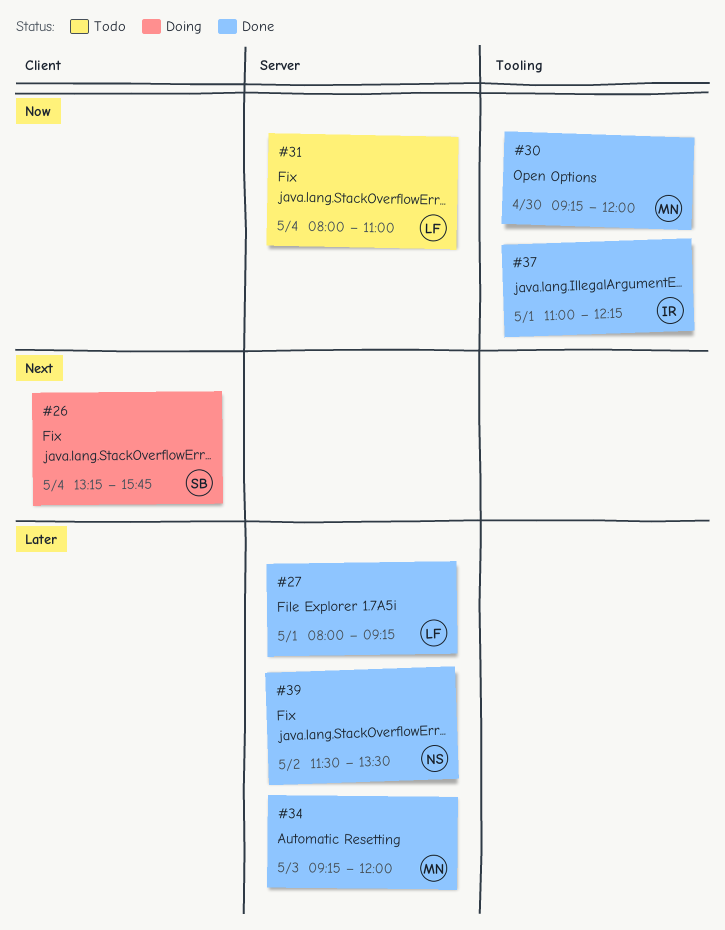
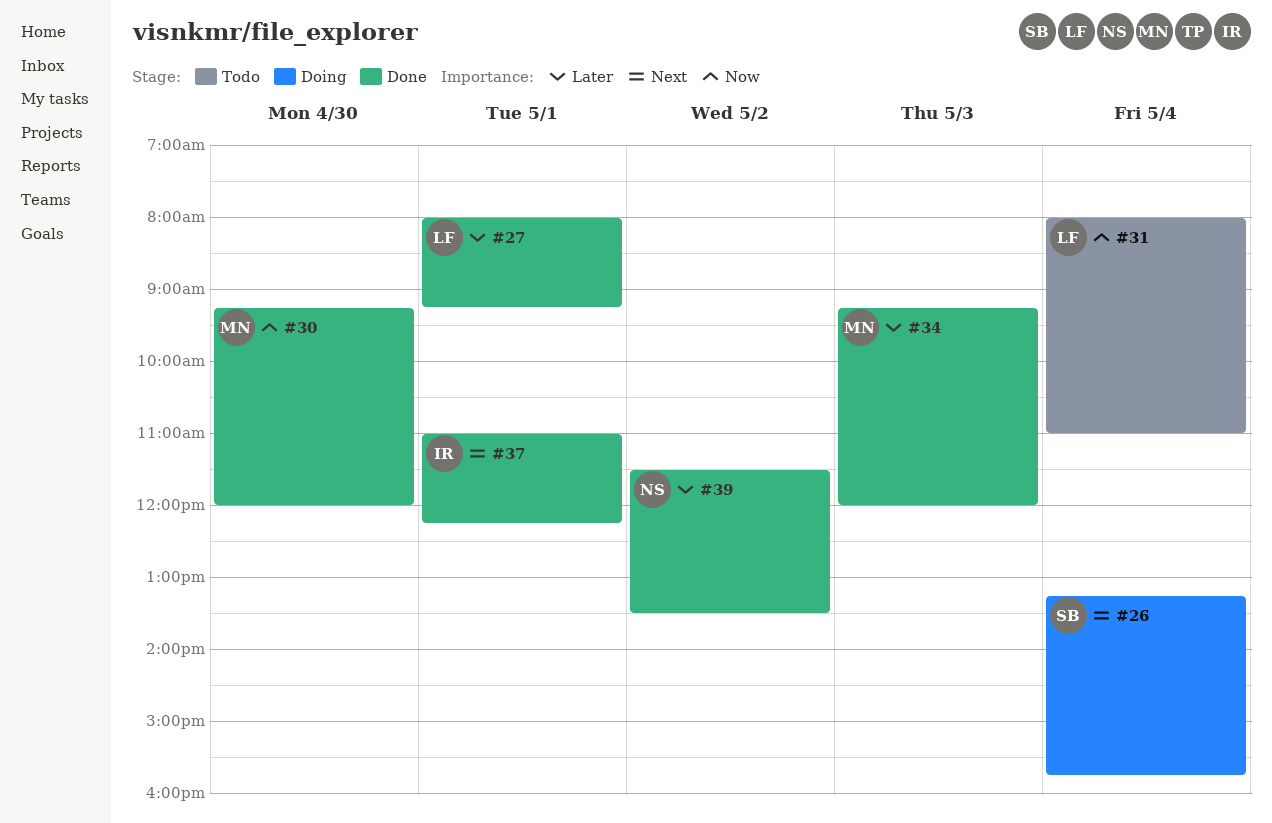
#37, priority: Now -> Next

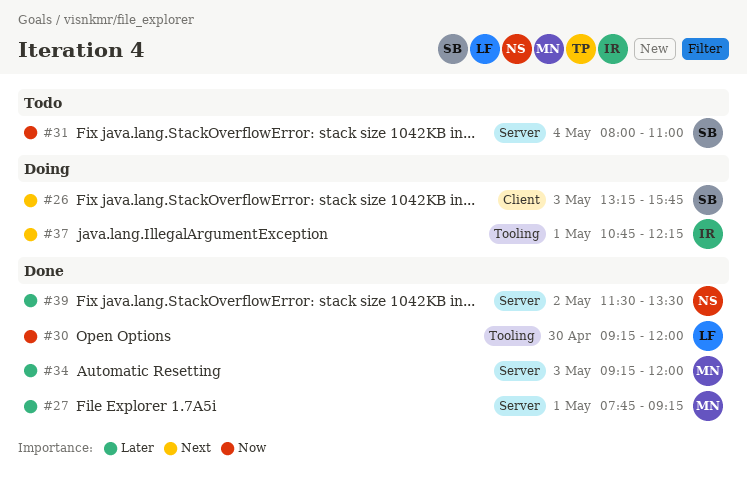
#26, day: May 4 -> May 3
#27, owner: LF -> MN
#27, begins: 08:00 -> 07:45
#30, owner: MN -> LF
#31, owner: LF -> SB
#37, status: Done -> Doing
#37, begins: 11:00 -> 10:45

